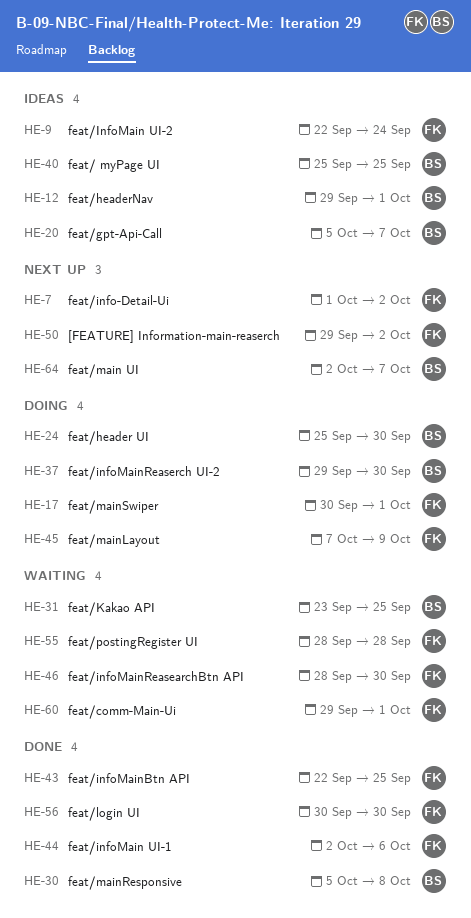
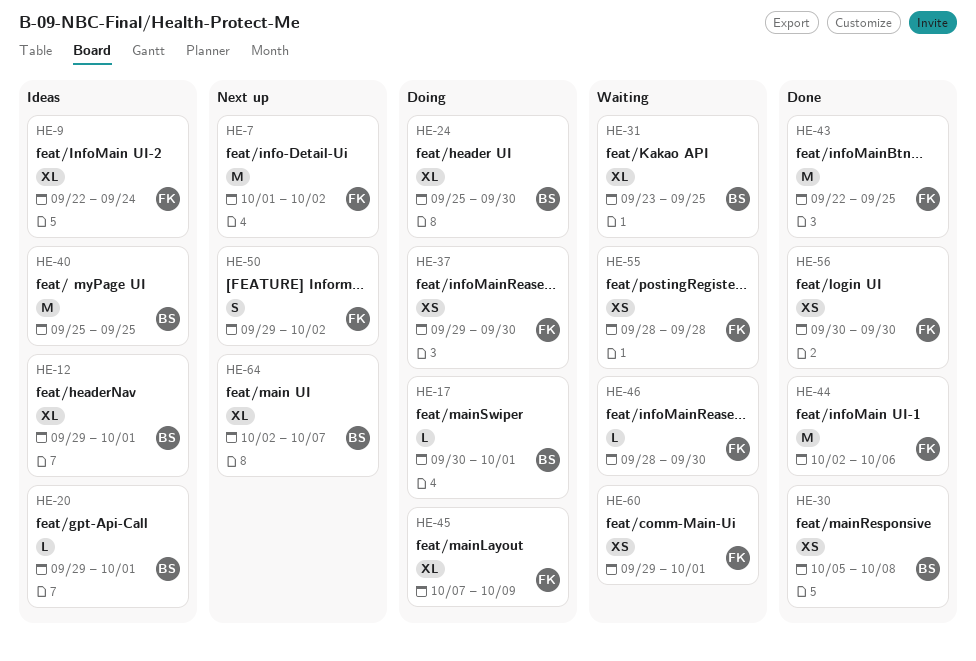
HE-17, owner: FK -> BS
HE-20, start: Oct 5 -> Sep 29
HE-20, due: Oct 7 -> Oct 1
HE-37, owner: BS -> FK

